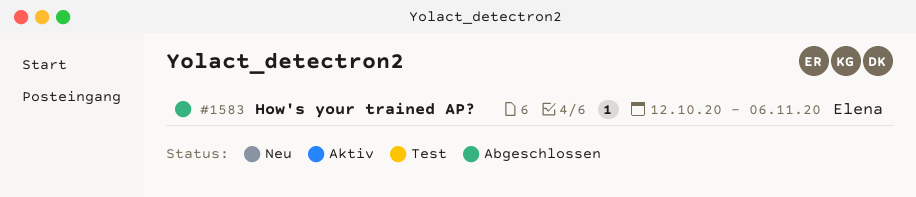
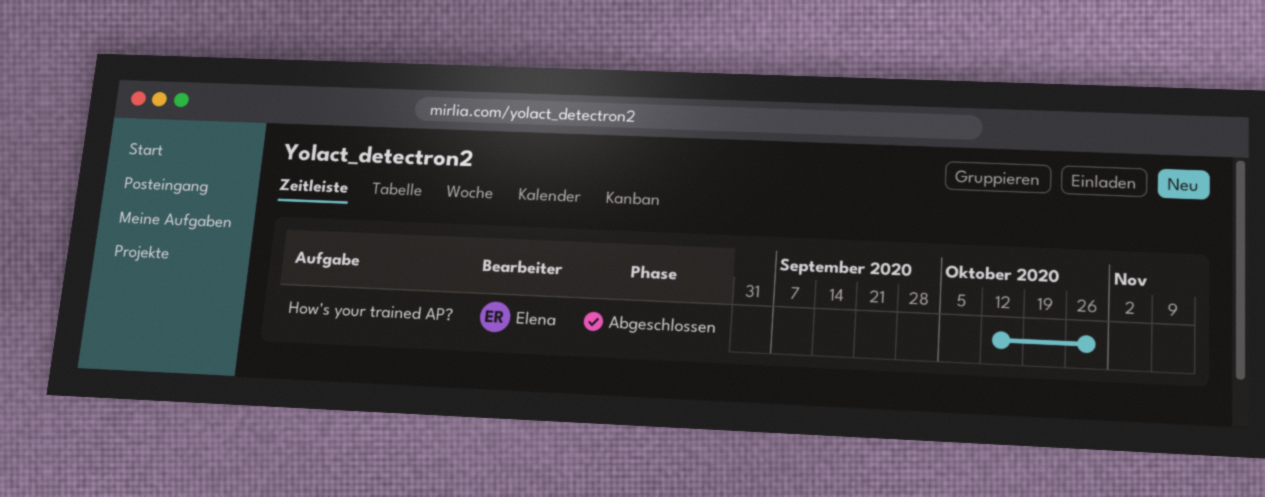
How's your trained AP?, due: Nov 6 -> Oct 30

